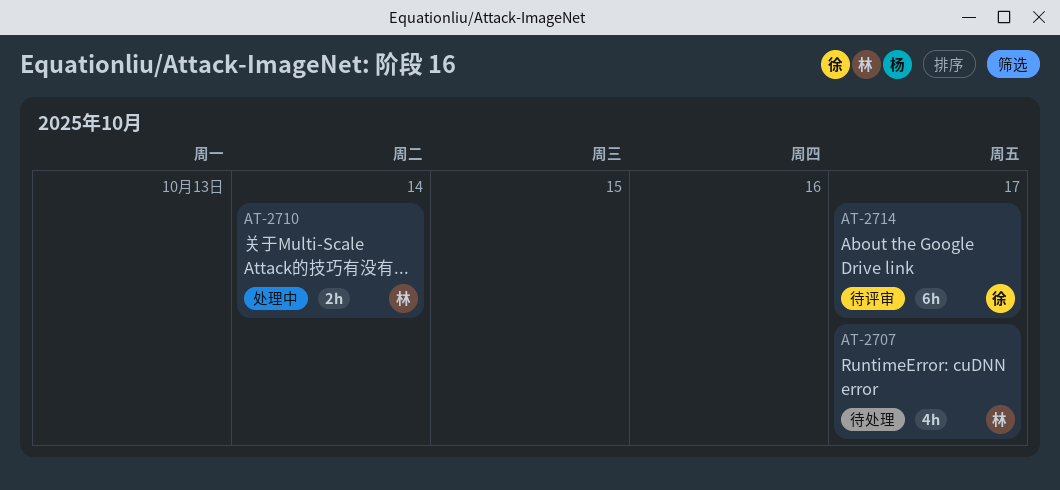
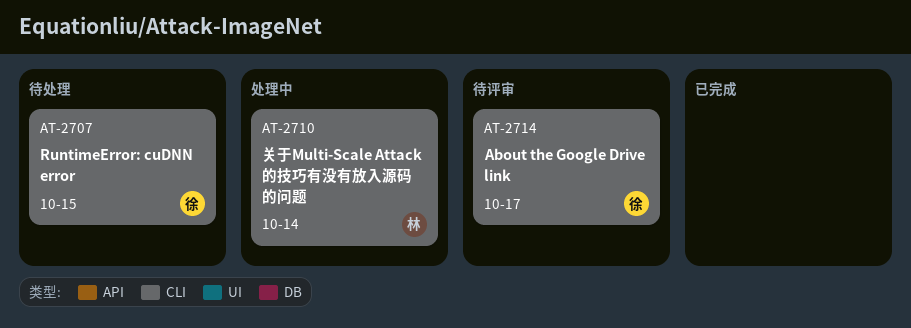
AT-2707, owner: 林 -> 徐
AT-2707, due: Oct 17 -> Oct 15

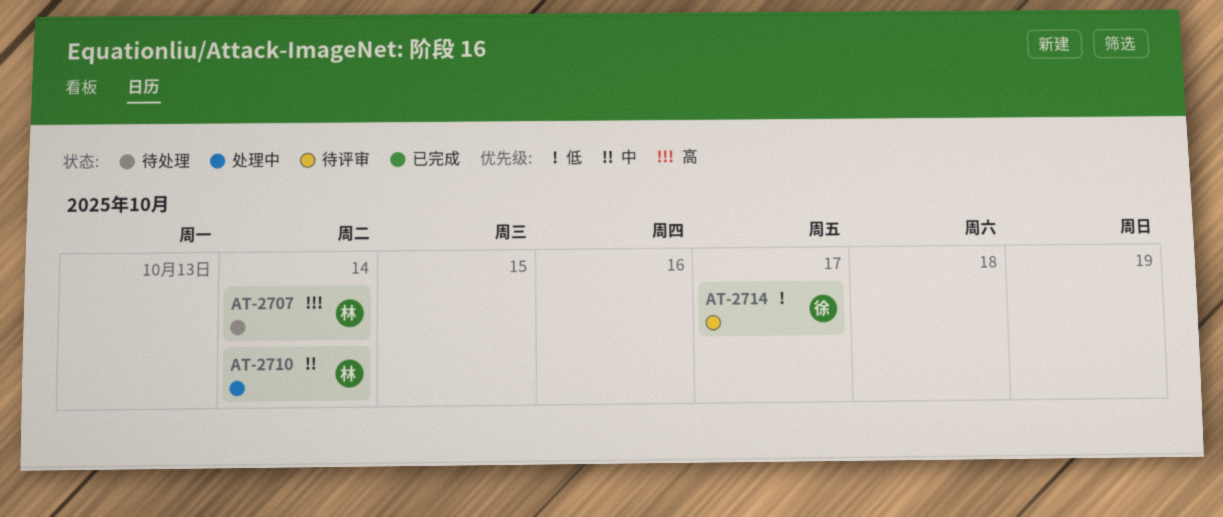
AT-2707, owner: 徐 -> 林
AT-2707, due: Oct 15 -> Oct 14

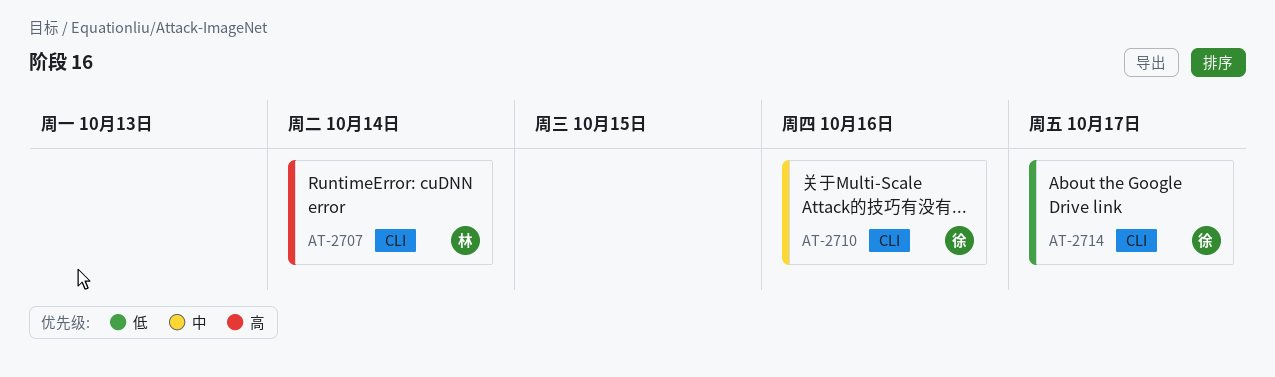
AT-2710, owner: 林 -> 徐
AT-2710, due: Oct 14 -> Oct 16

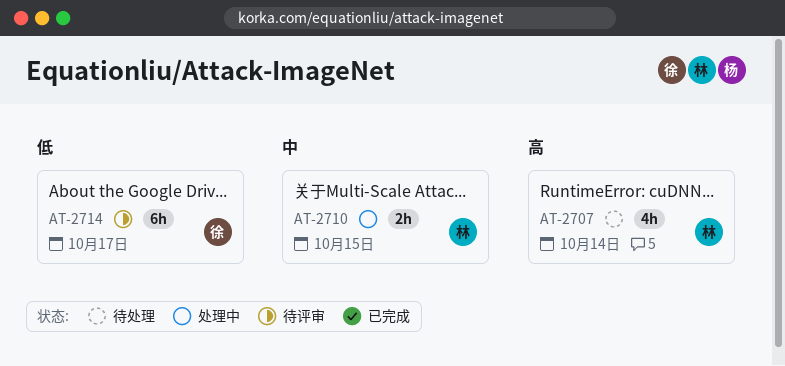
AT-2710, owner: 徐 -> 林
AT-2710, due: Oct 16 -> Oct 15

